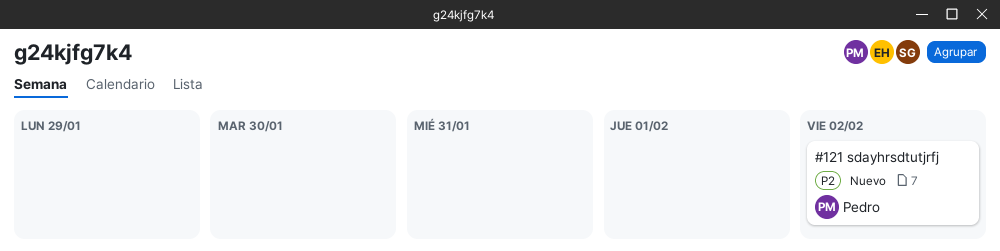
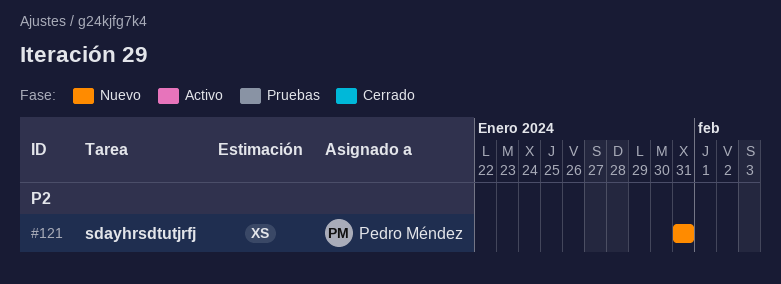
#121, due: Feb 2 -> Jan 31

